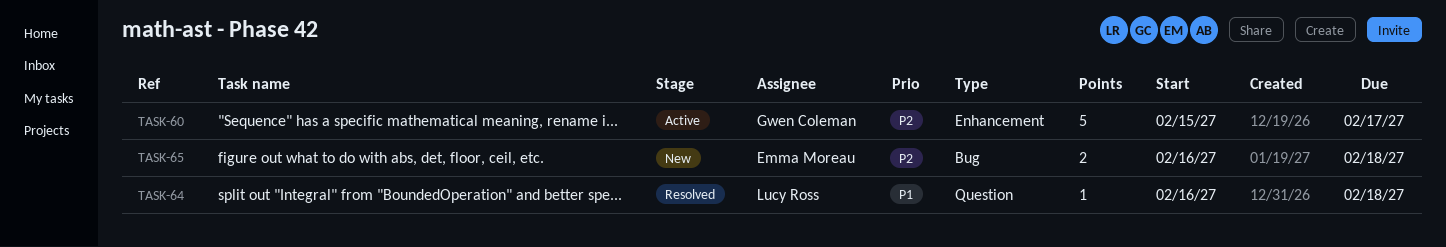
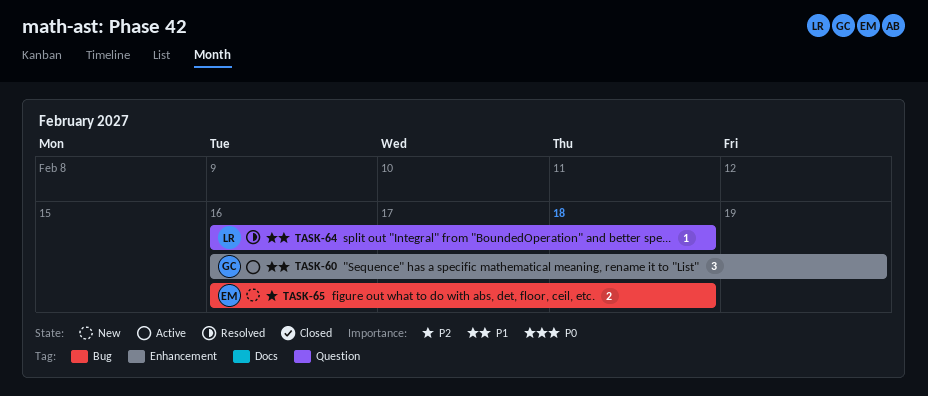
TASK-60, priority: P2 -> P1
TASK-60, estimate: 5 -> 3
TASK-60, start: Feb 15 -> Feb 16
TASK-60, due: Feb 17 -> Feb 19

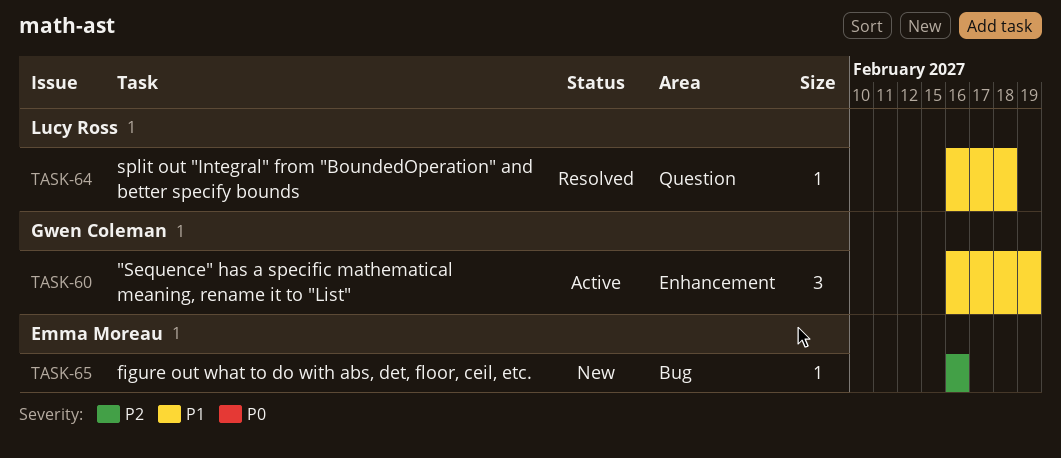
TASK-65, estimate: 2 -> 1
TASK-65, due: Feb 18 -> Feb 16

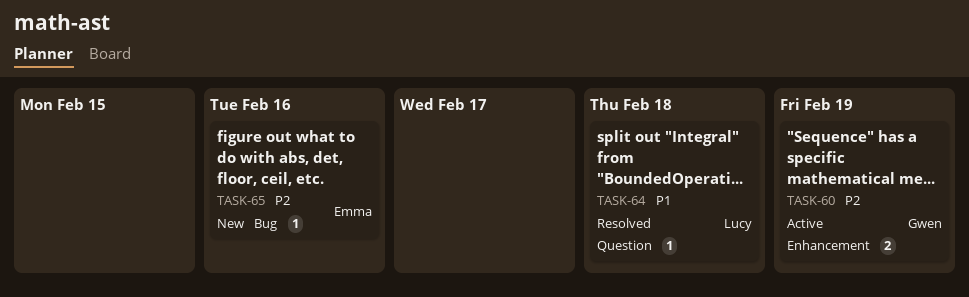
TASK-60, priority: P1 -> P2
TASK-60, estimate: 3 -> 2

